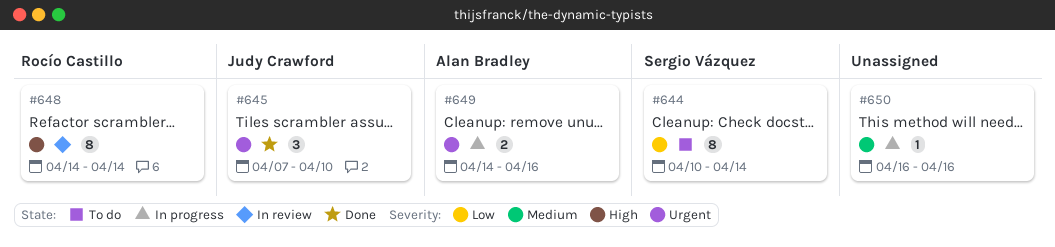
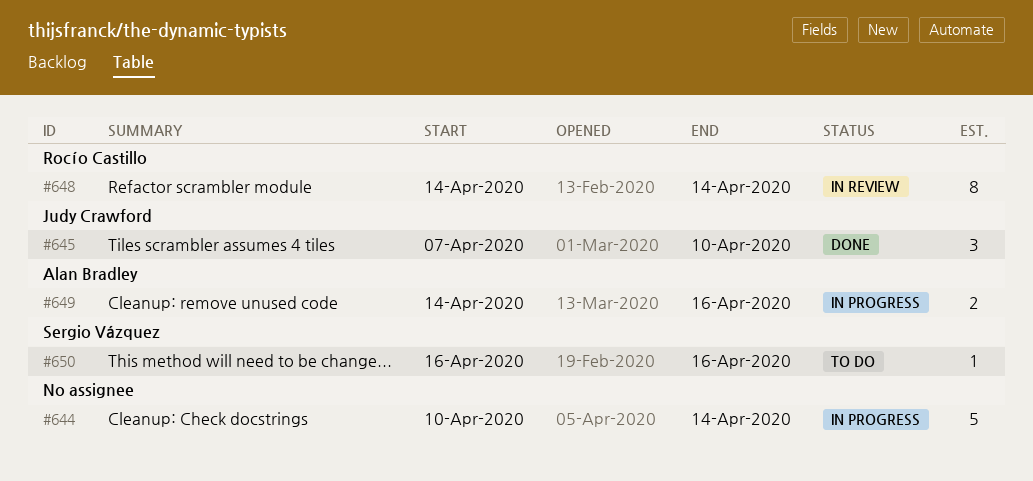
#644, status: To do -> In progress
#644, owner: Sergio Vázquez -> none
#644, estimate: 8 -> 5
#650, status: In progress -> To do
#650, owner: none -> Sergio Vázquez

